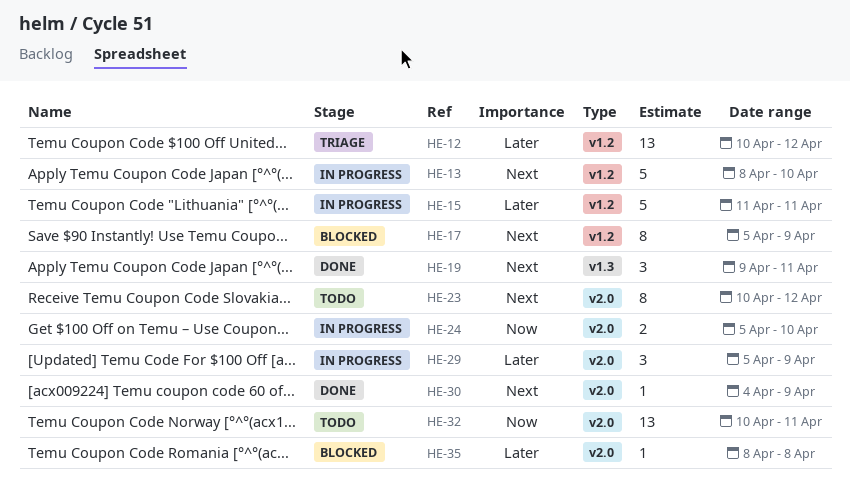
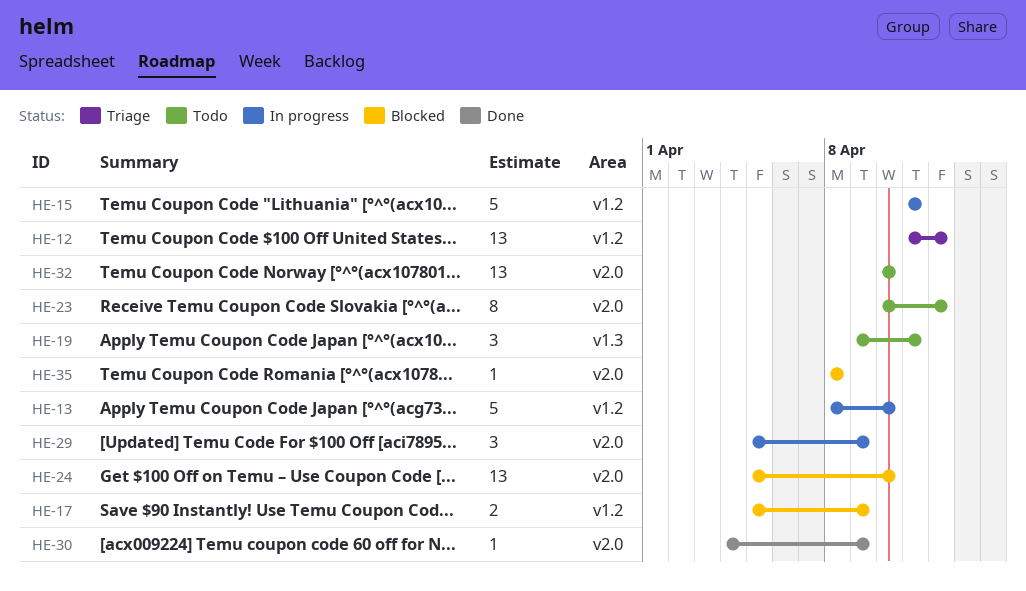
HE-12, start: Apr 10 -> Apr 11
HE-17, estimate: 8 -> 2
HE-19, status: Done -> Todo
HE-24, status: In progress -> Blocked
HE-24, estimate: 2 -> 13
HE-32, due: Apr 11 -> Apr 10

